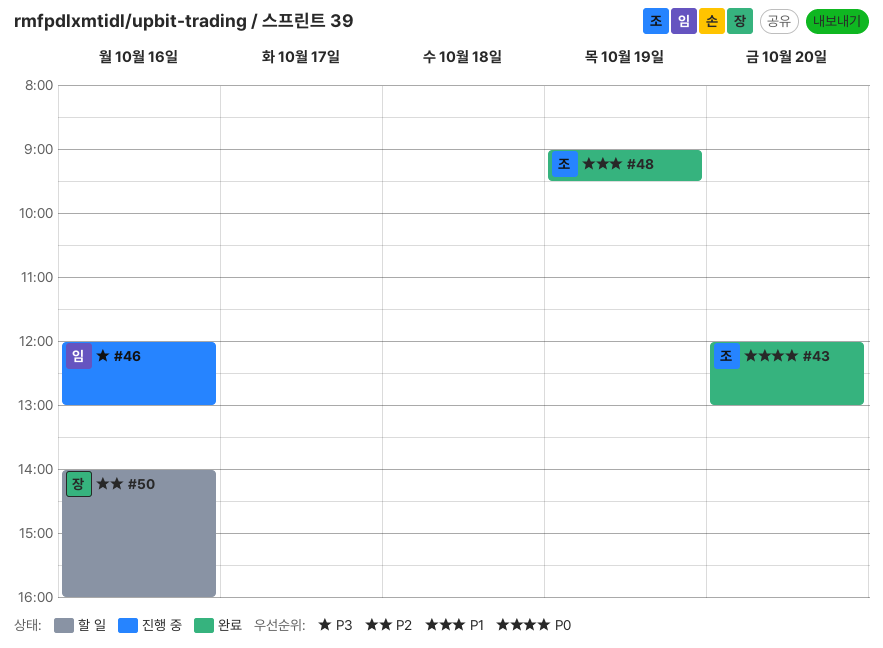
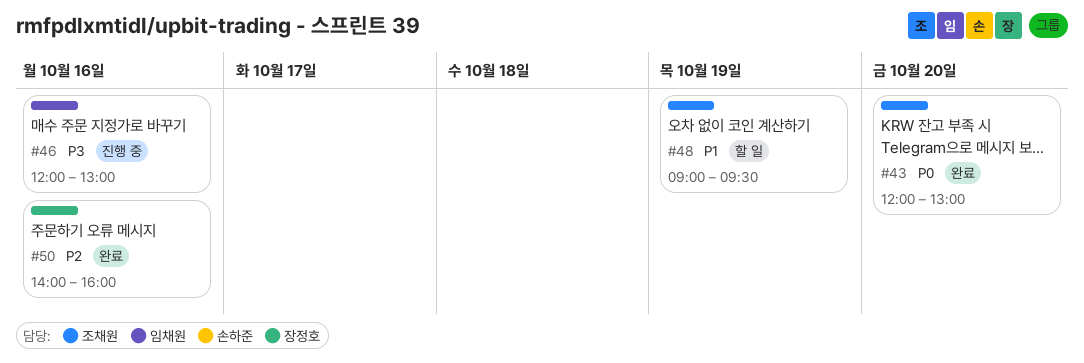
#48, status: 완료 -> 할 일
#50, status: 할 일 -> 완료

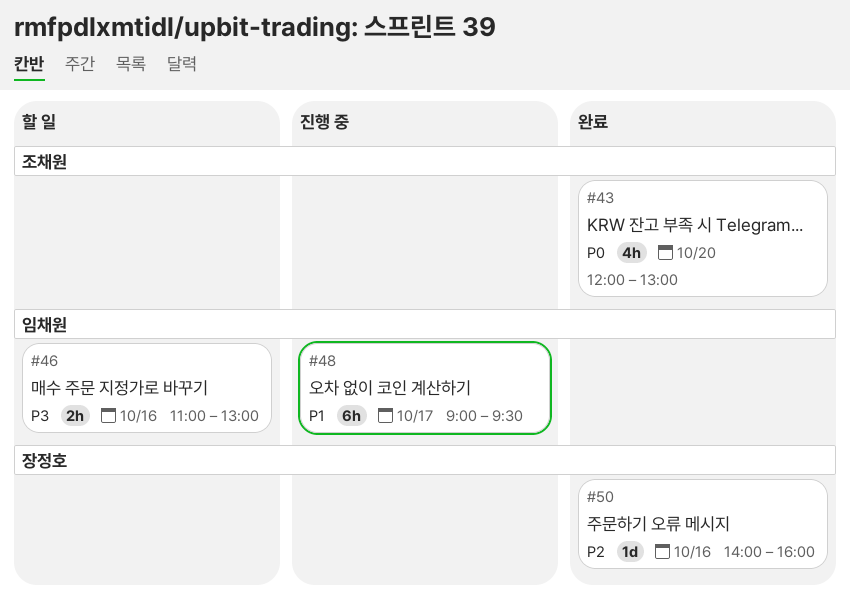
#46, status: 진행 중 -> 할 일
#46, begins: 12:00 -> 11:00
#48, status: 할 일 -> 진행 중
#48, owner: 조채원 -> 임채원
#48, day: Oct 19 -> Oct 17

